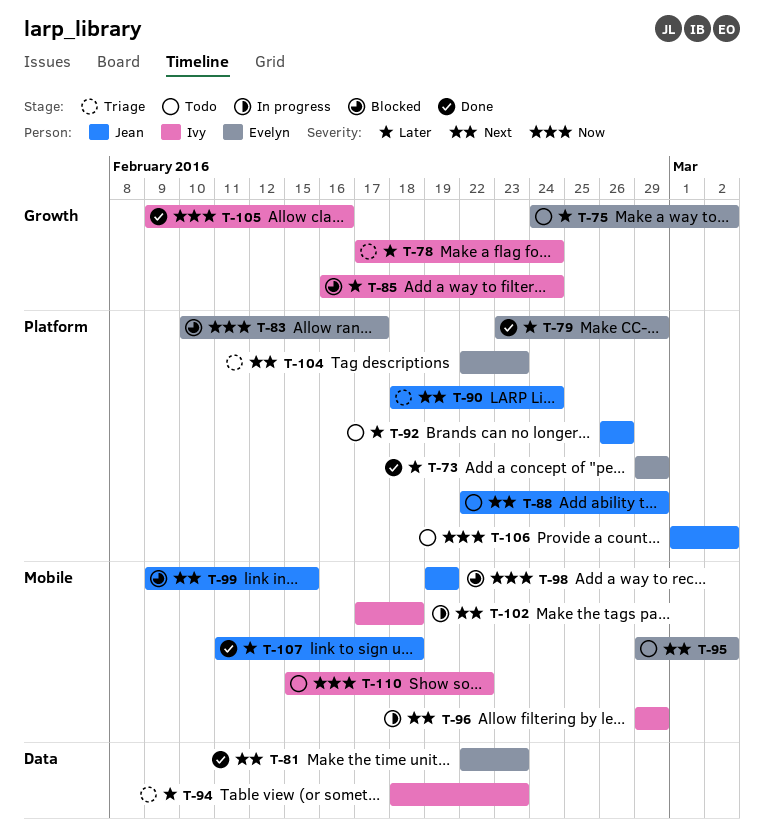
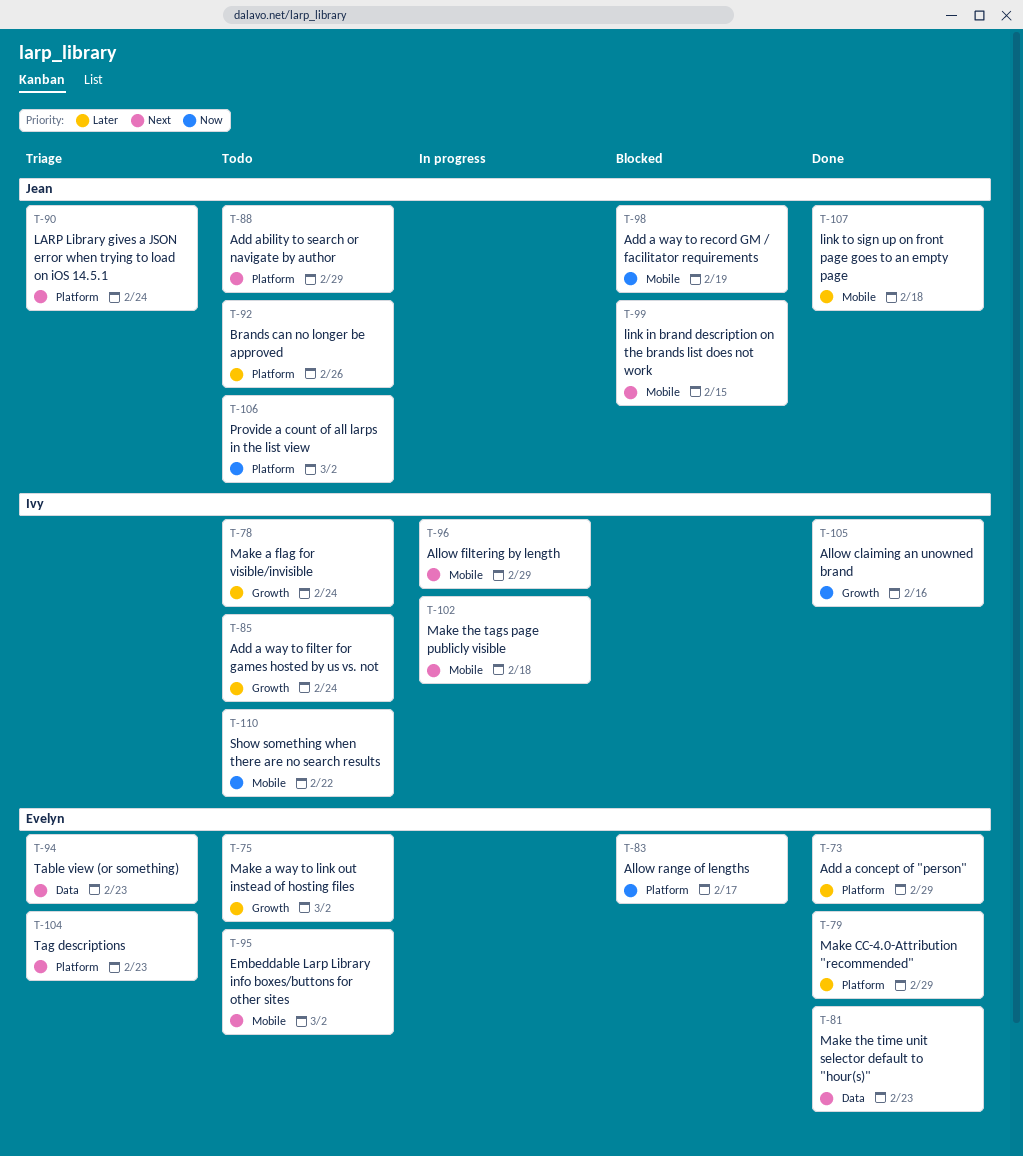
T-78, status: Triage -> Todo
T-85, status: Blocked -> Todo
T-94, owner: Ivy -> Evelyn
T-94, priority: Later -> Next

